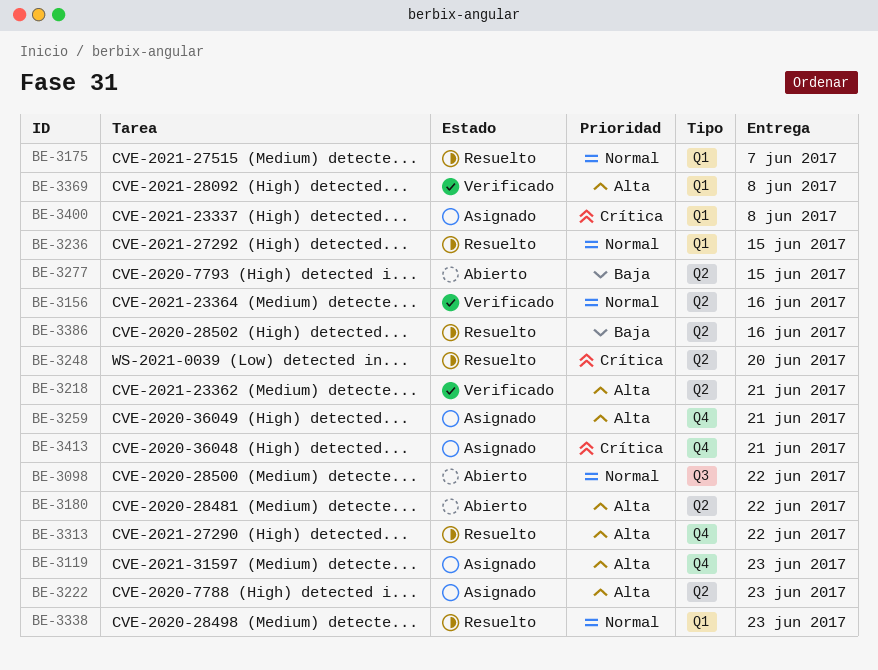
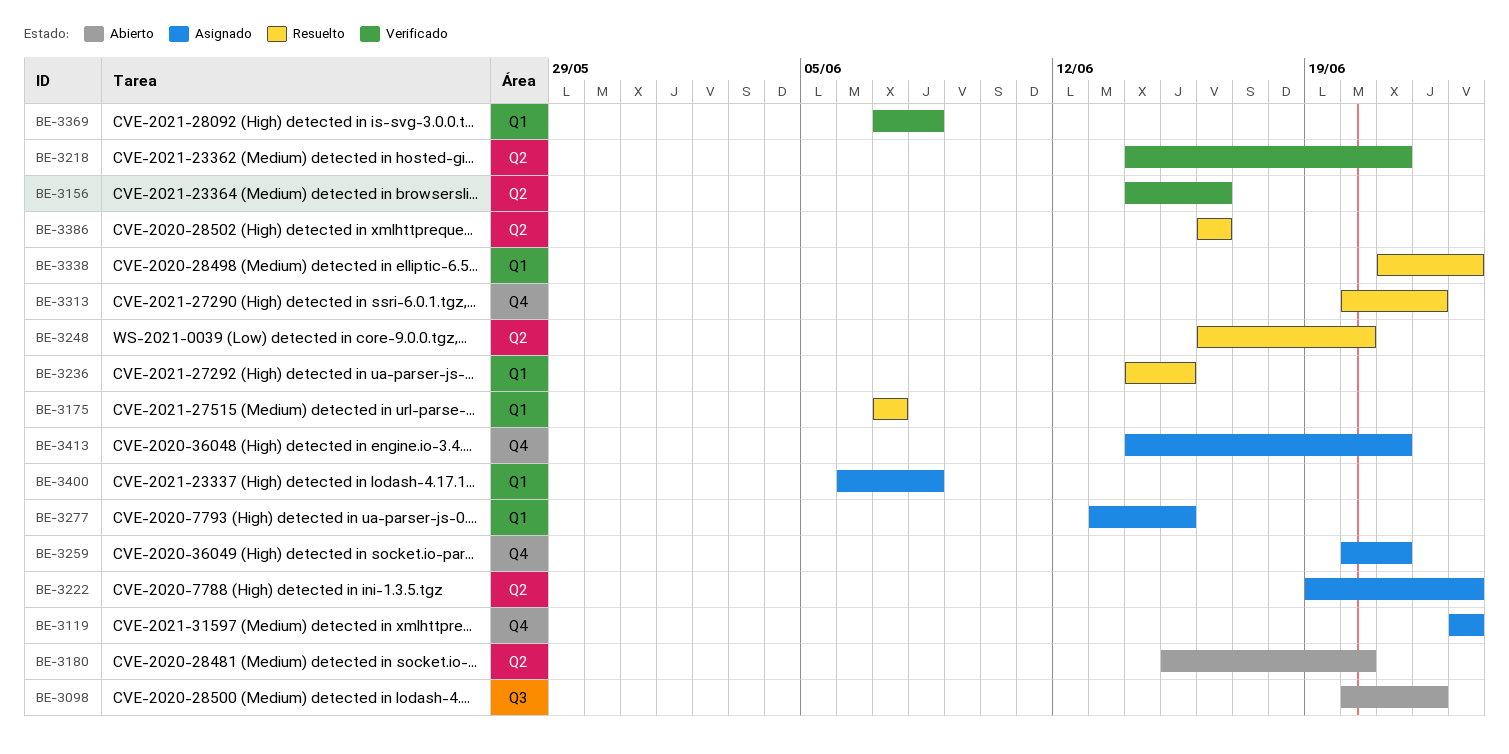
BE-3180, due: Jun 22 -> Jun 20
BE-3277, status: Abierto -> Asignado
BE-3277, label: Q2 -> Q1

